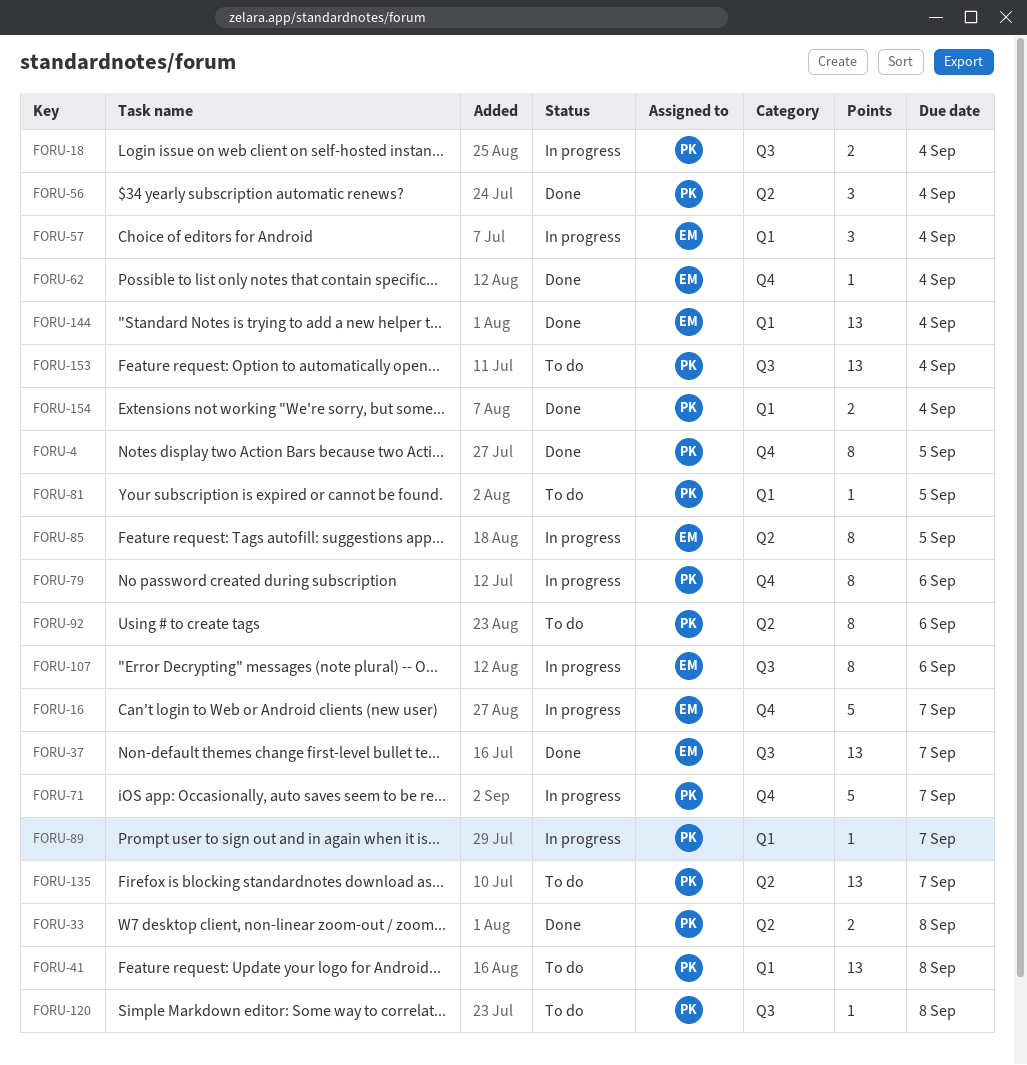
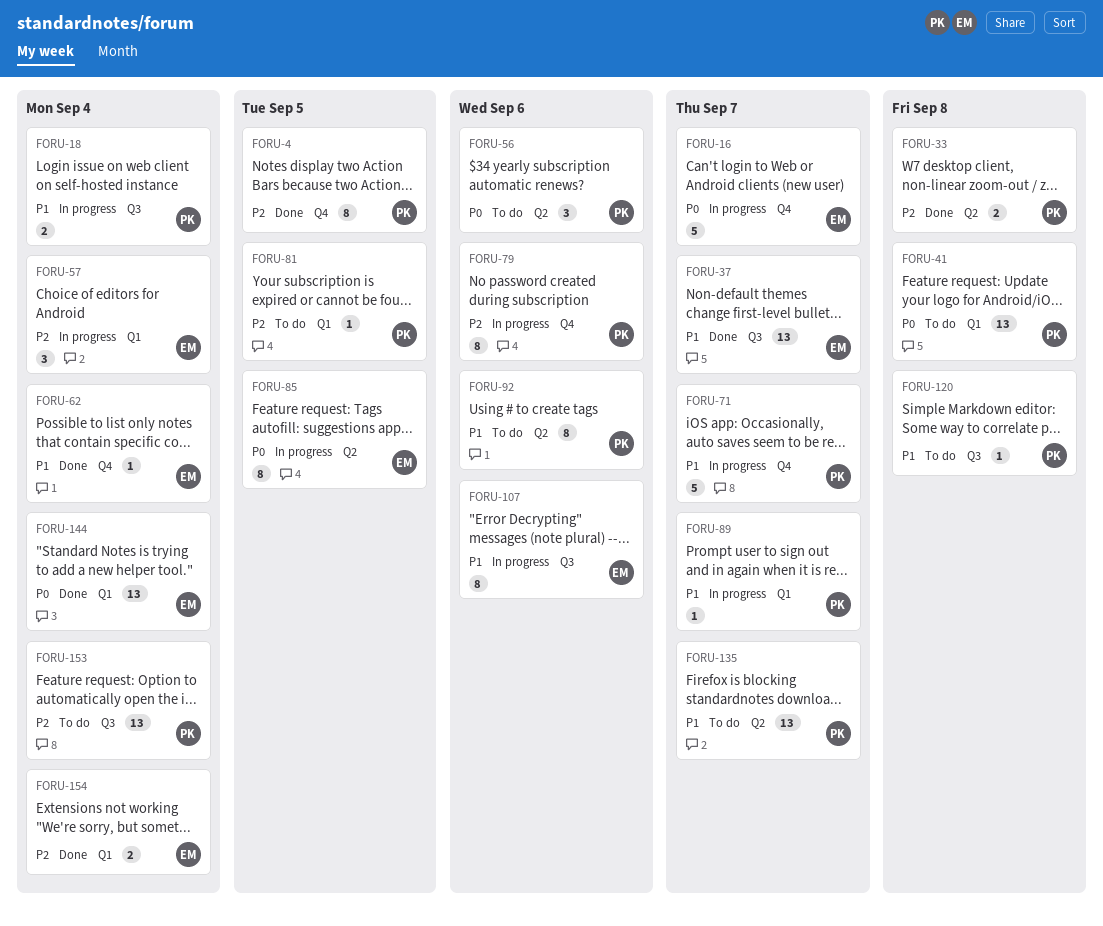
FORU-56, status: Done -> To do
FORU-56, due: Sep 4 -> Sep 6
FORU-154, owner: PK -> EM

